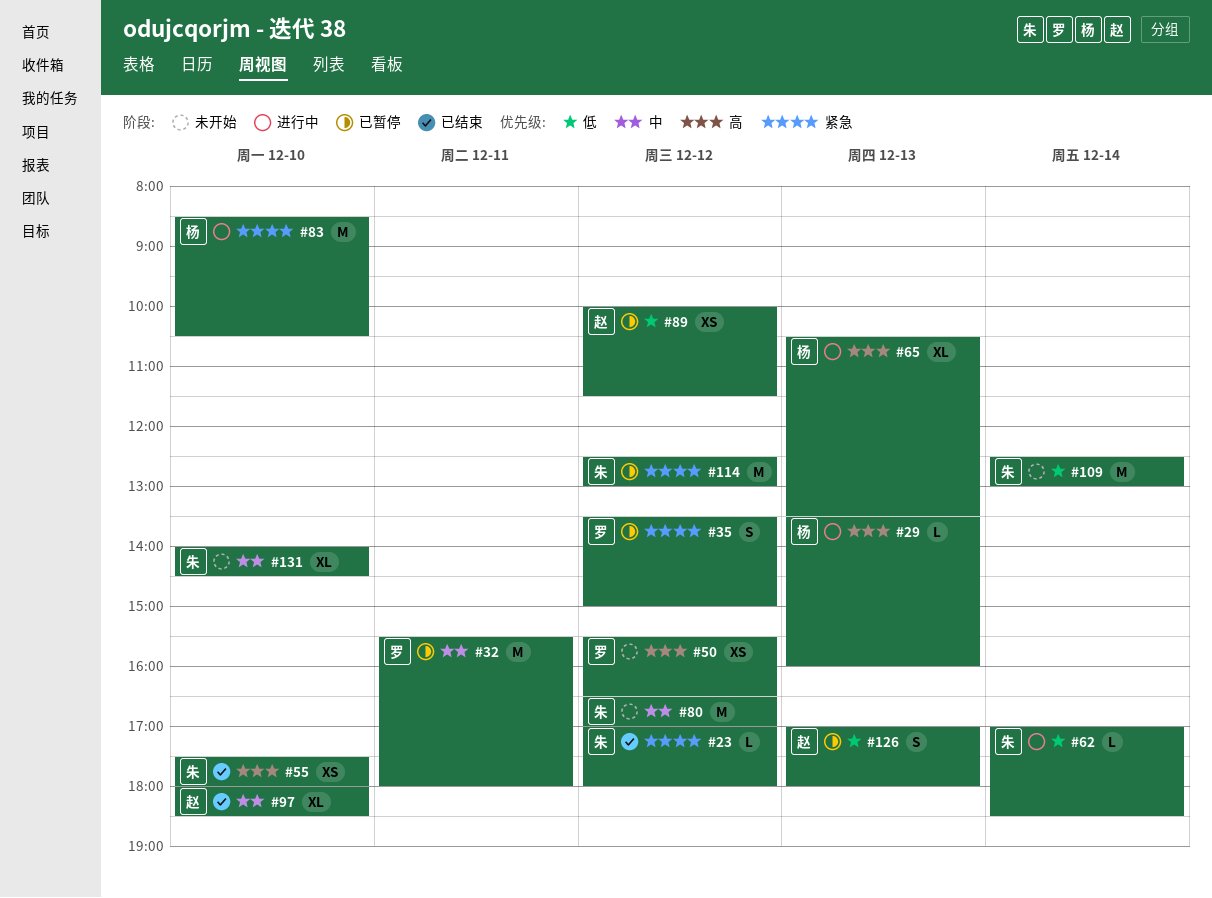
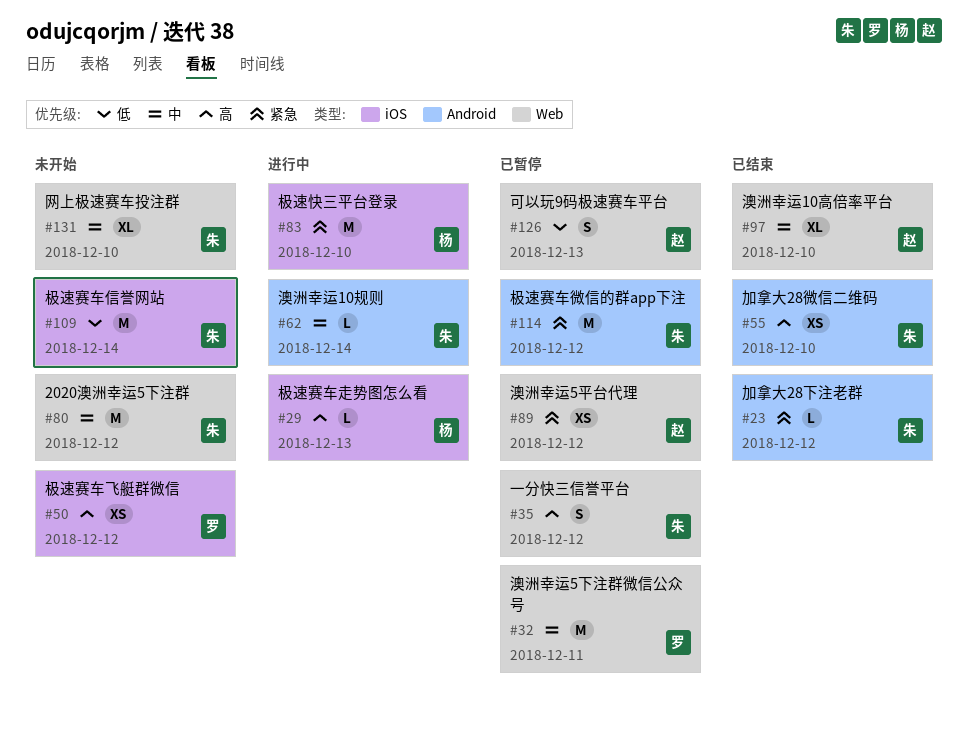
#35, owner: 罗 -> 朱
#35, priority: 紧急 -> 高
#62, priority: 低 -> 中
#65: present -> none
#89, priority: 低 -> 紧急

